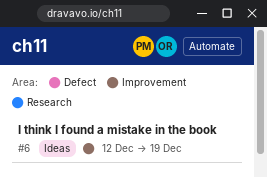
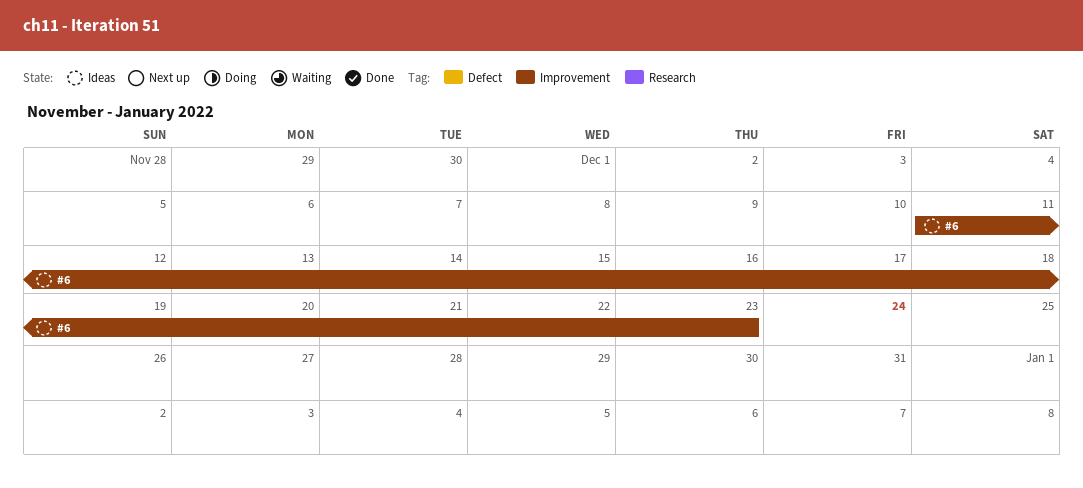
#6, start: Dec 12 -> Dec 11
#6, due: Dec 19 -> Dec 23

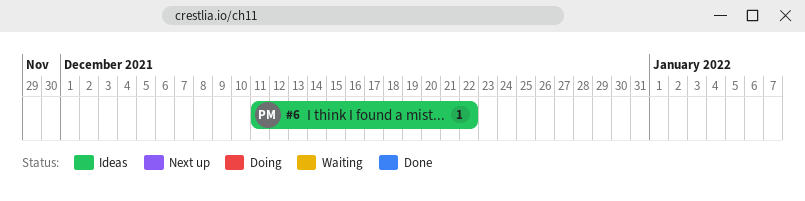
#6, due: Dec 23 -> Dec 22

